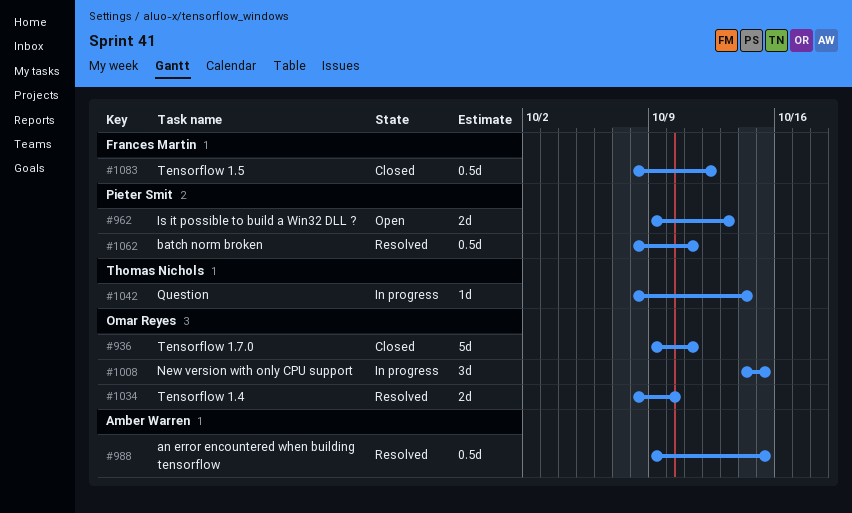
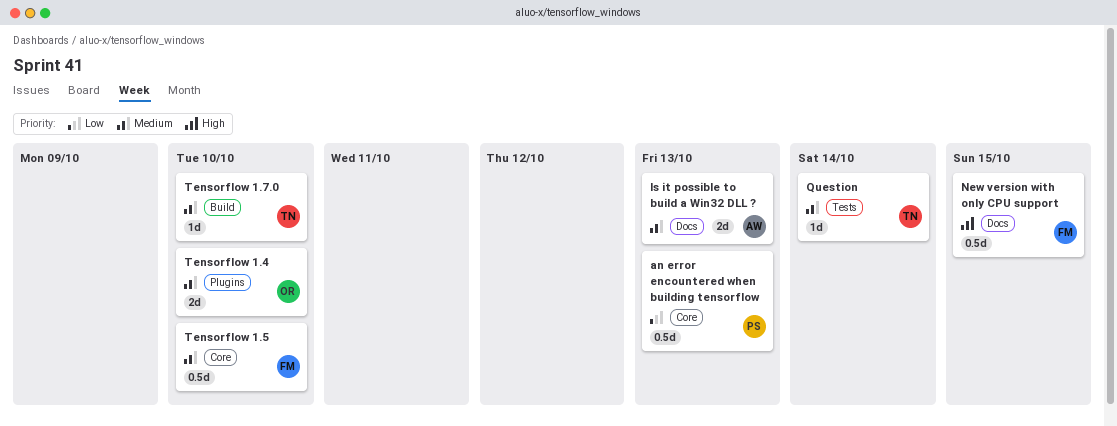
an error encountered when building tensorflow, owner: Amber Warren -> Pieter Smit
an error encountered when building tensorflow, due: Oct 15 -> Oct 13
batch norm broken: present -> none
Is it possible to build a Win32 DLL ?, owner: Pieter Smit -> Amber Warren
New version with only CPU support, owner: Omar Reyes -> Frances Martin
New version with only CPU support, estimate: 3d -> 0.5d
Tensorflow 1.5, due: Oct 12 -> Oct 10
Tensorflow 1.7.0, owner: Omar Reyes -> Thomas Nichols
Tensorflow 1.7.0, estimate: 5d -> 1d
Tensorflow 1.7.0, due: Oct 11 -> Oct 10

